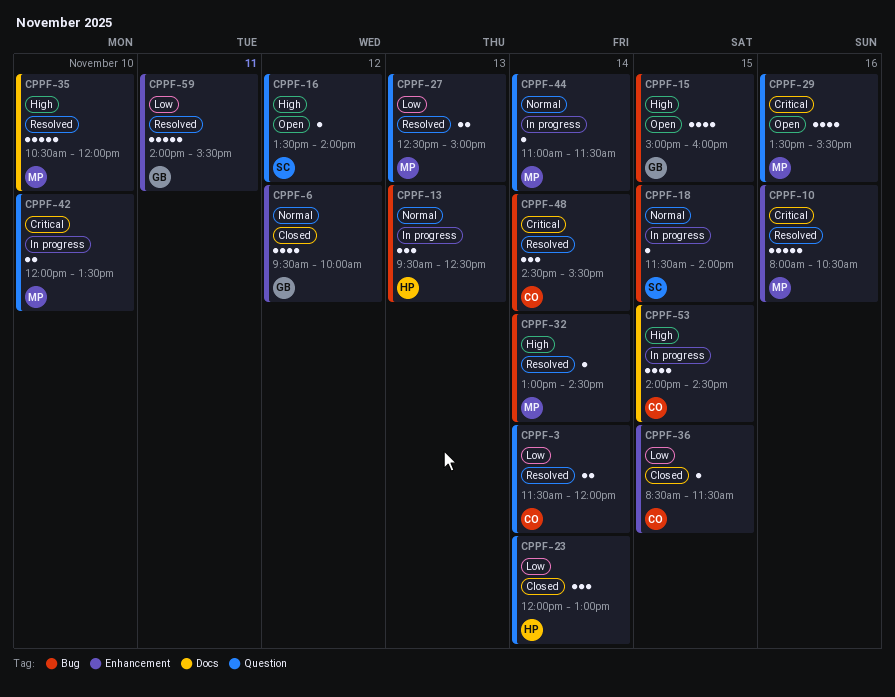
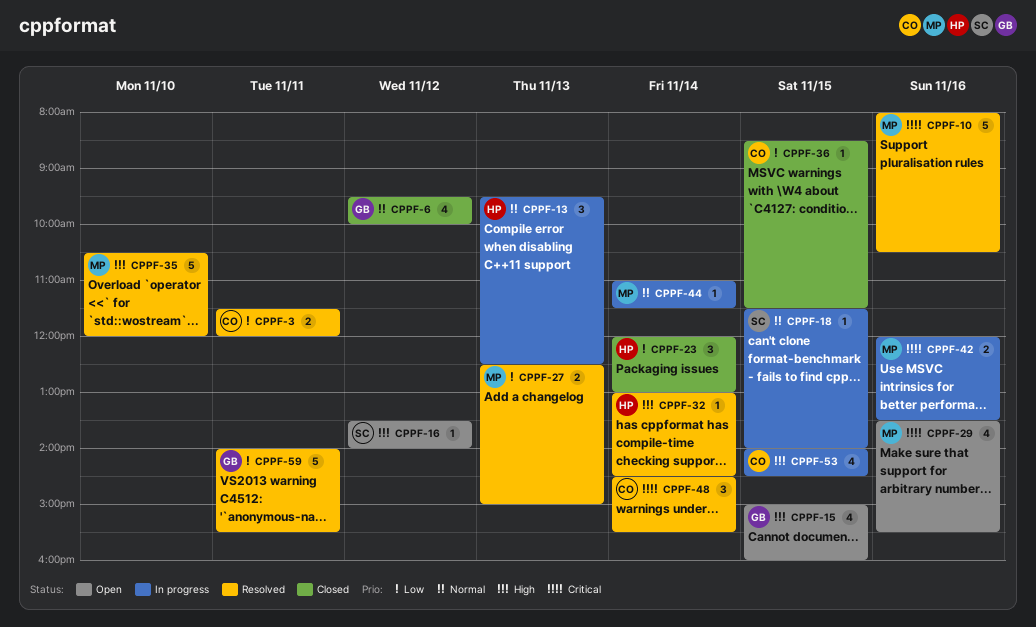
CPPF-3, day: Nov 14 -> Nov 11
CPPF-32, owner: MP -> HP
CPPF-42, day: Nov 10 -> Nov 16

